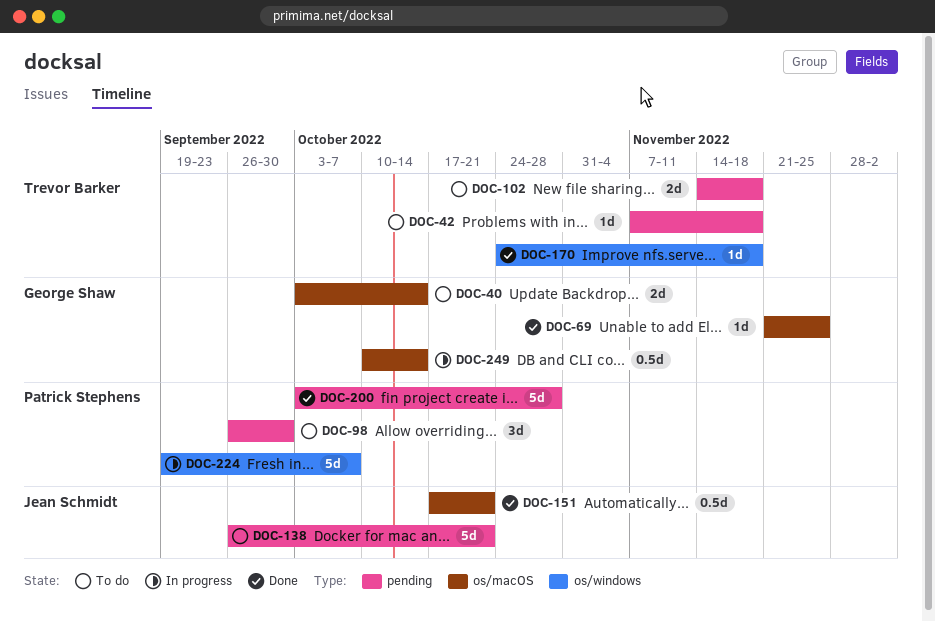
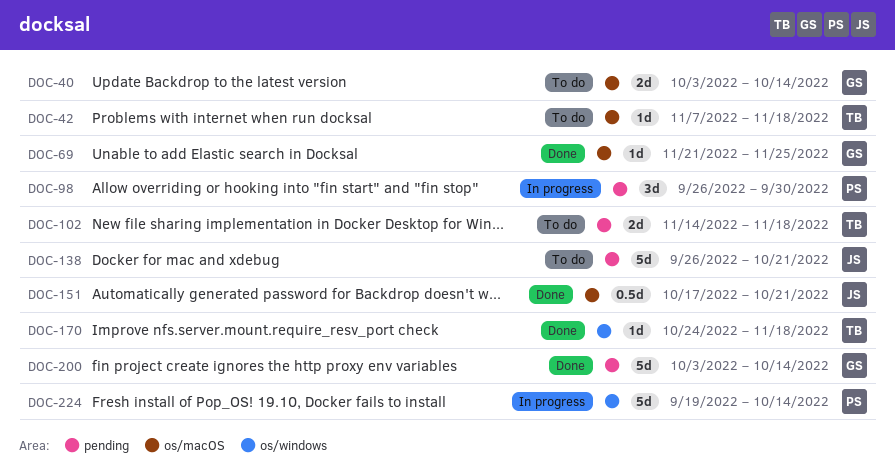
DOC-42, label: pending -> os/macOS
DOC-98, status: To do -> In progress
DOC-200, owner: Patrick Stephens -> George Shaw
DOC-200, due: Oct 28 -> Oct 14
DOC-224, due: Oct 7 -> Oct 14
DOC-249: present -> none

